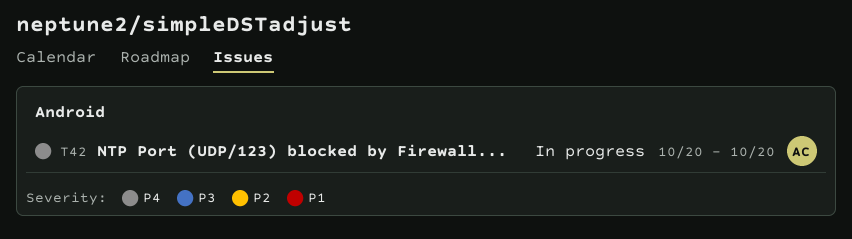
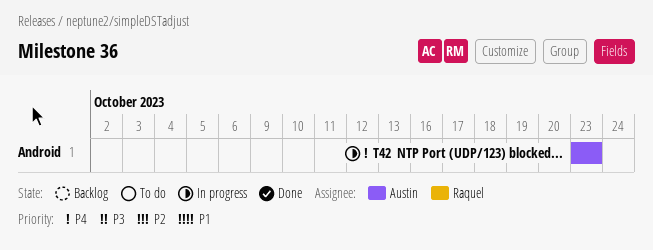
T42, start: Oct 20 -> Oct 23
T42, due: Oct 20 -> Oct 23

